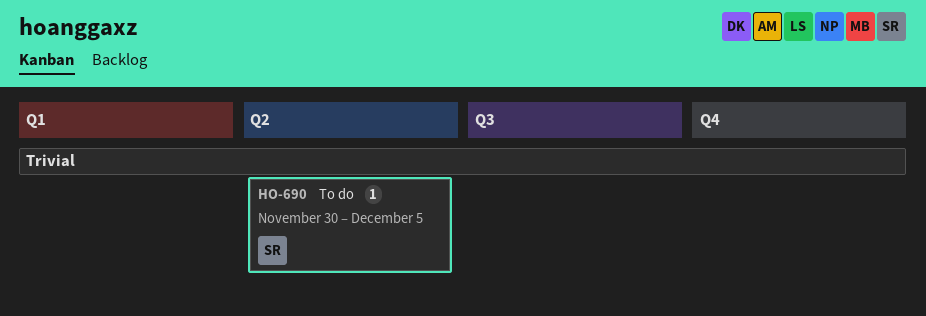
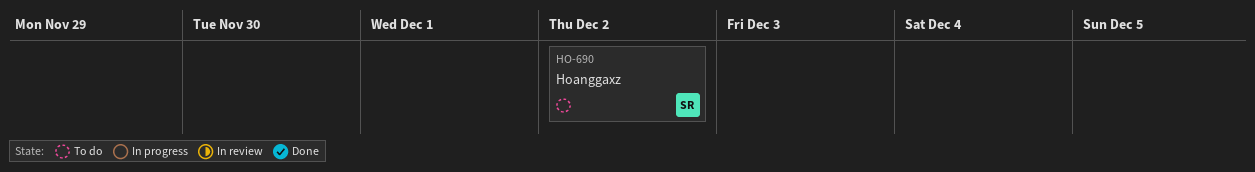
HO-690, due: Dec 5 -> Dec 2

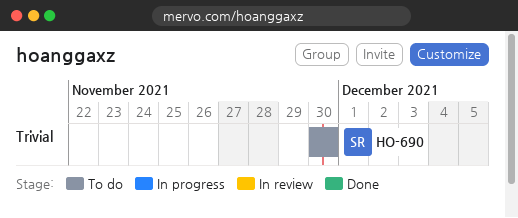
HO-690, due: Dec 2 -> Nov 30

